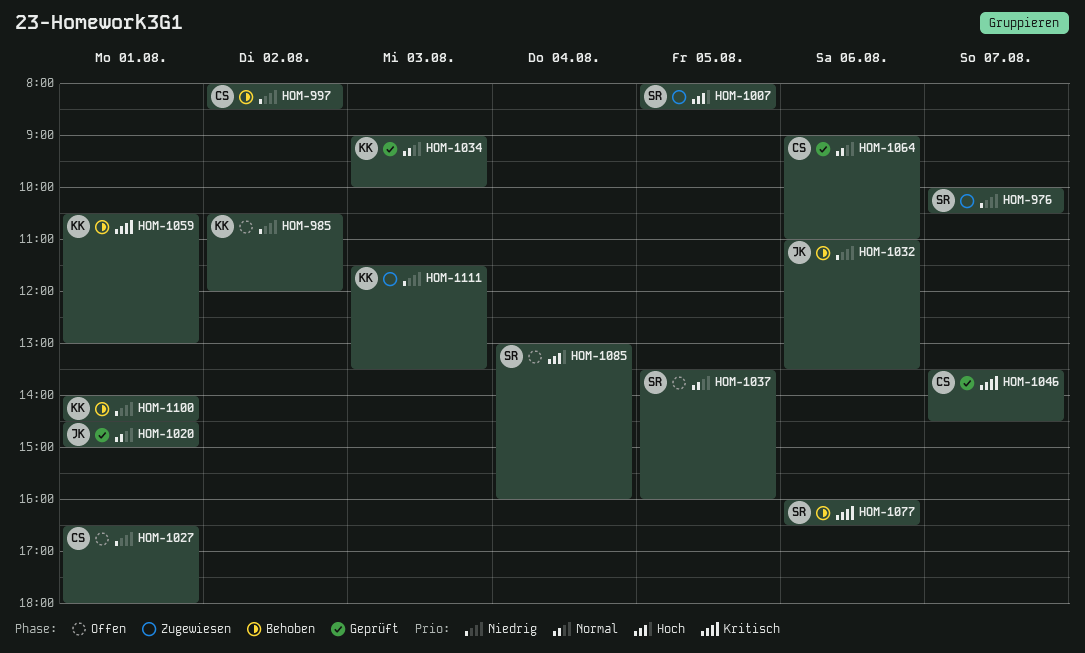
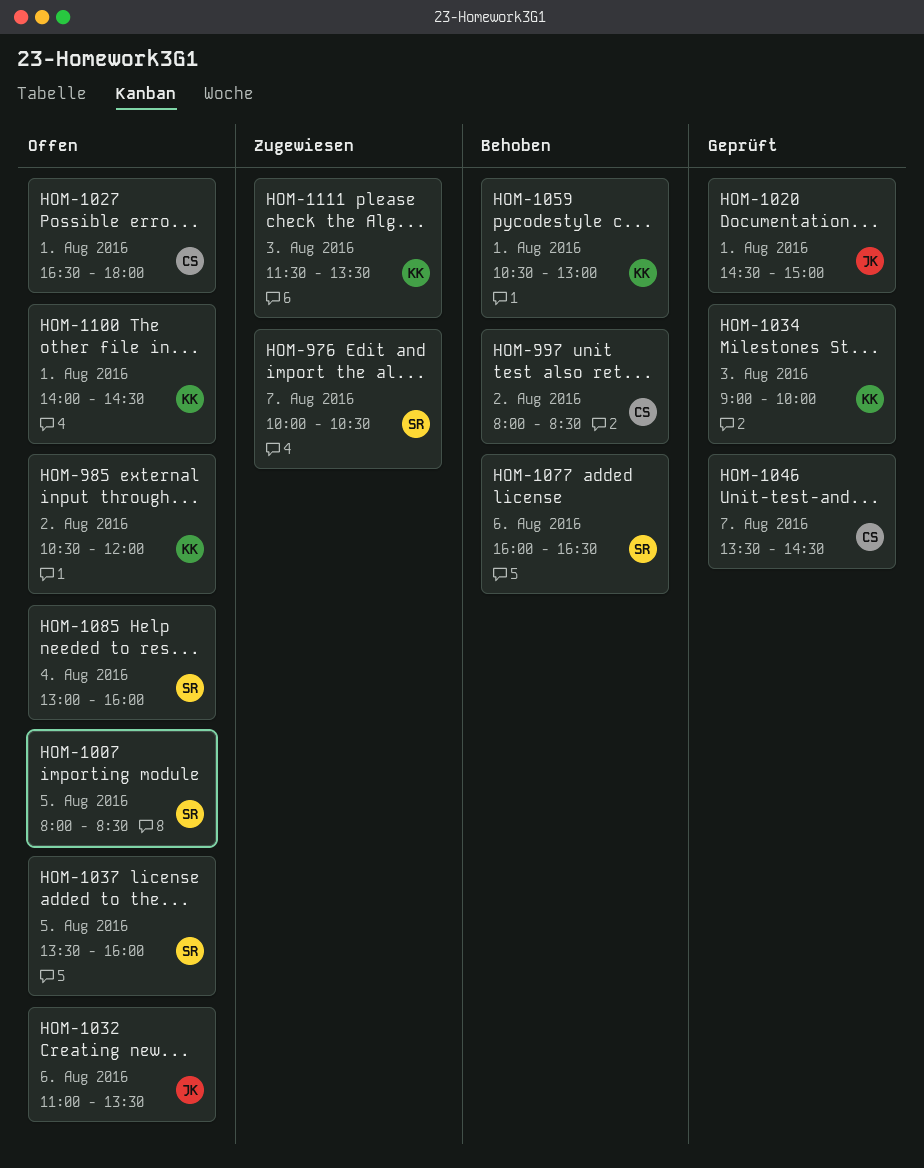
HOM-1007, status: Zugewiesen -> Offen
HOM-1032, status: Behoben -> Offen
HOM-1064: present -> none
HOM-1100, status: Behoben -> Offen

